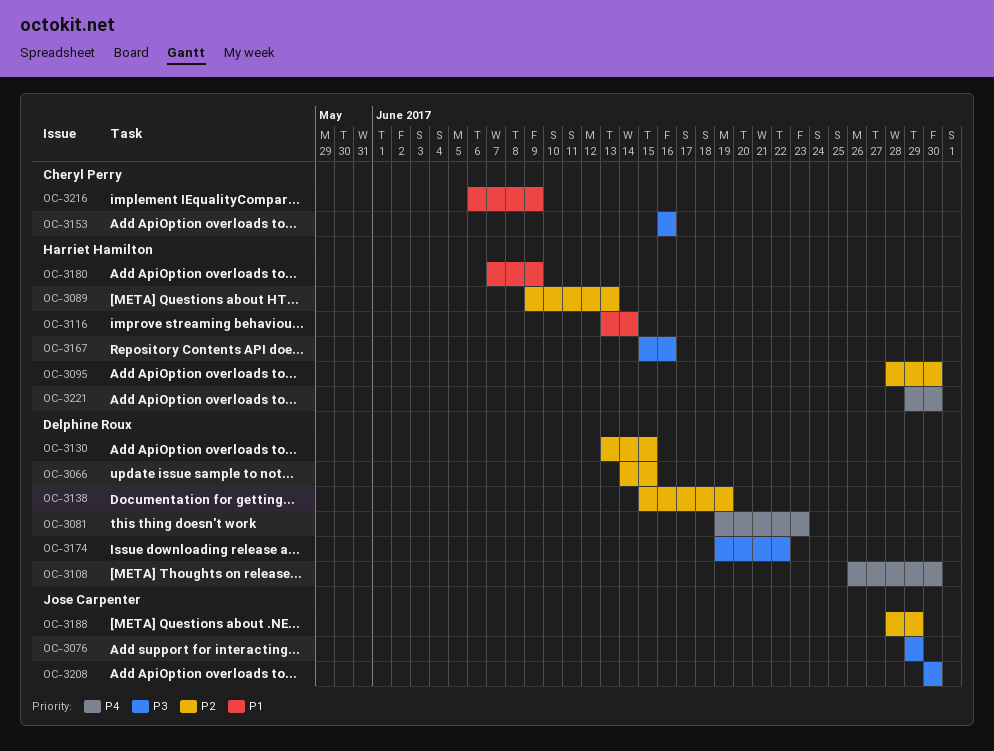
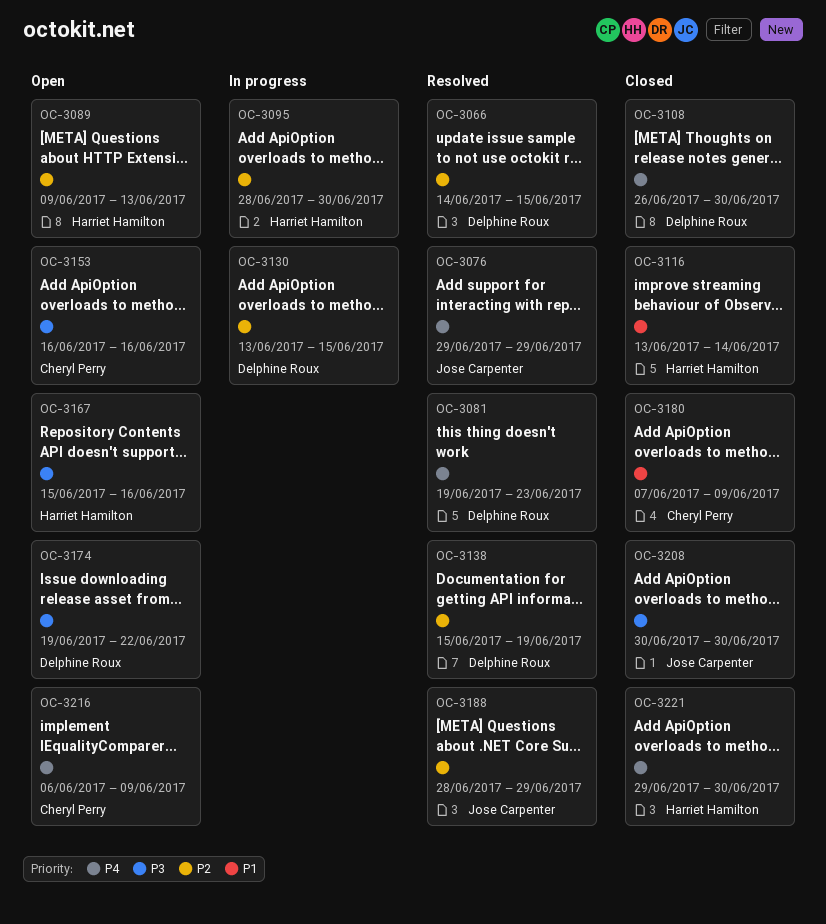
OC-3076, priority: P3 -> P4
OC-3180, owner: Harriet Hamilton -> Cheryl Perry
OC-3216, priority: P1 -> P4

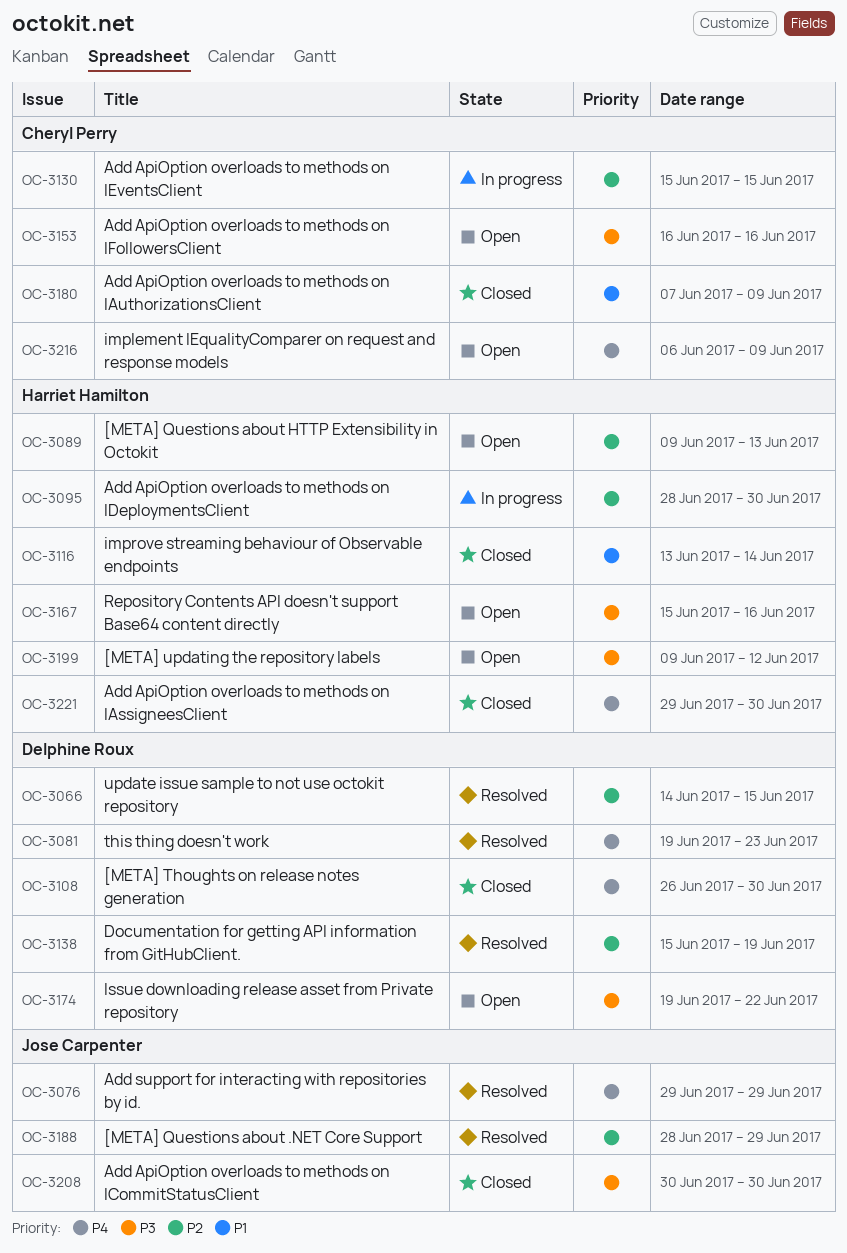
OC-3130, owner: Delphine Roux -> Cheryl Perry
OC-3130, start: Jun 13 -> Jun 15
OC-3199: none -> present

